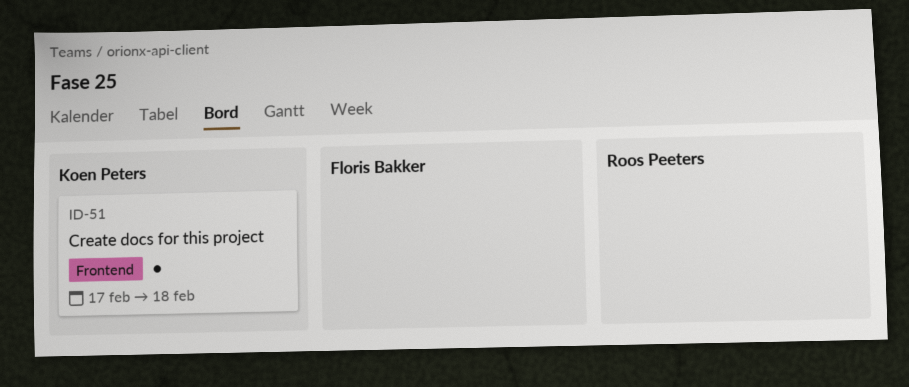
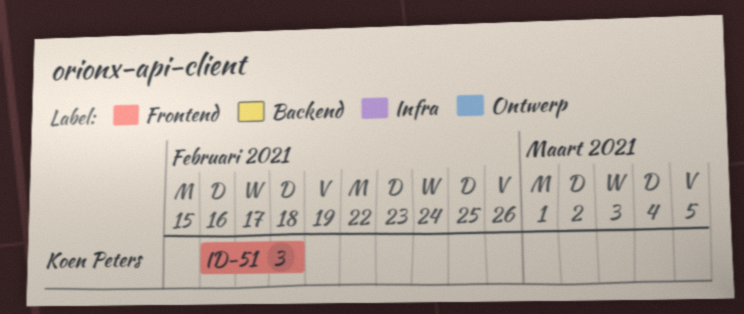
ID-51, estimate: 1 -> 3
ID-51, start: Feb 17 -> Feb 16

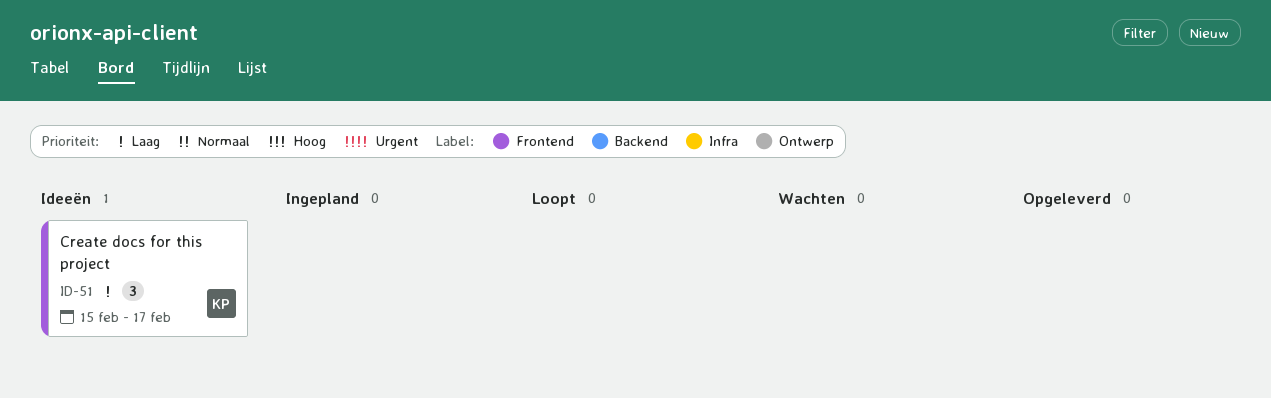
ID-51, start: Feb 16 -> Feb 15
ID-51, due: Feb 18 -> Feb 17

